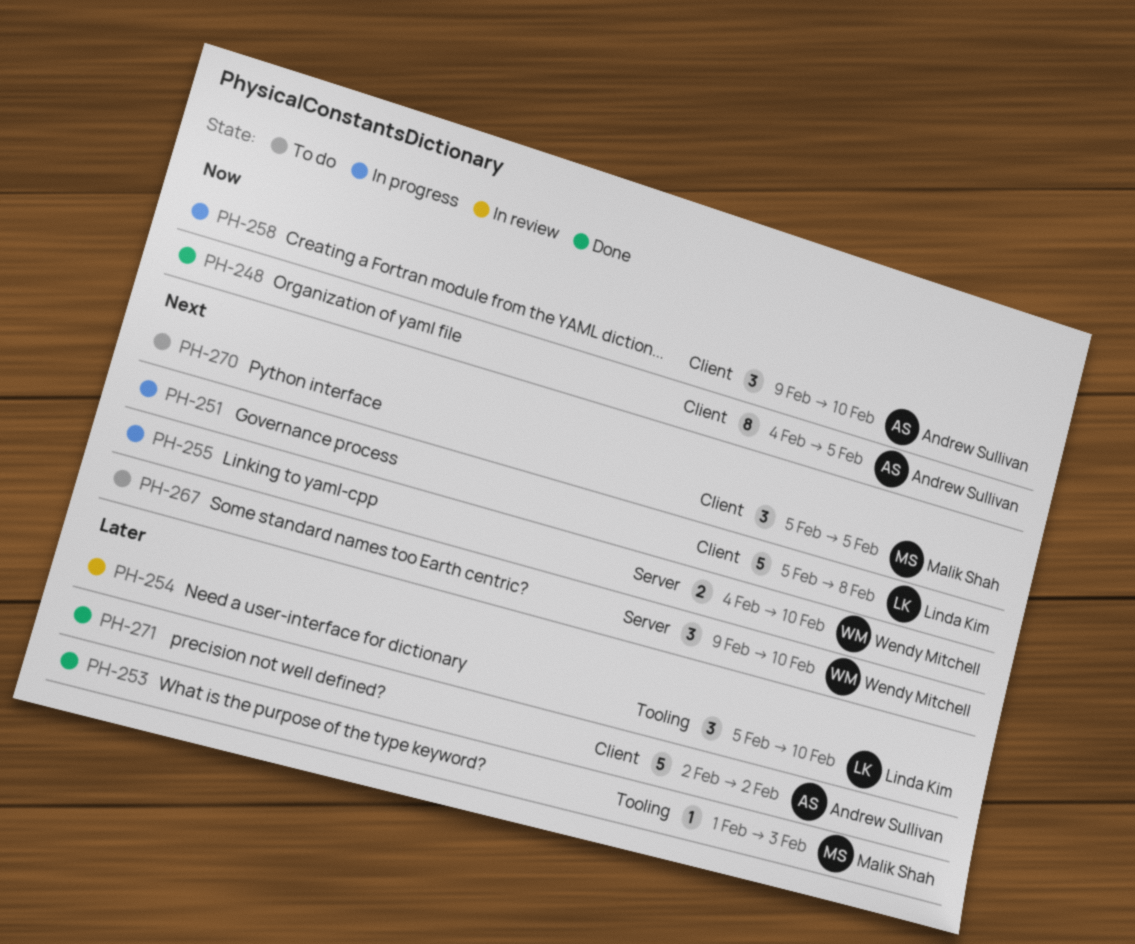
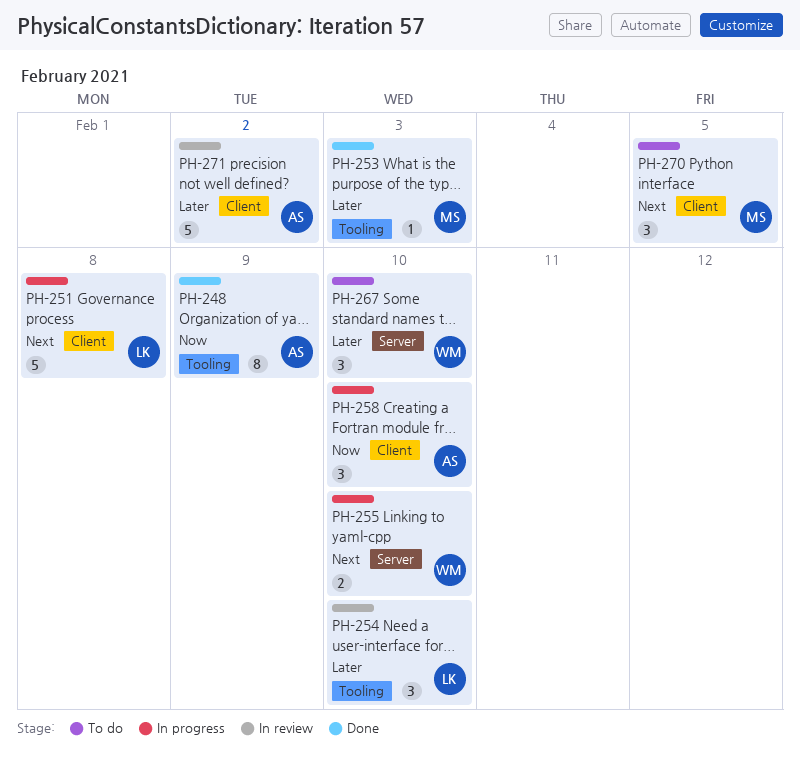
PH-248, label: Client -> Tooling
PH-248, due: Feb 5 -> Feb 9
PH-267, priority: Next -> Later
PH-271, status: Done -> In review

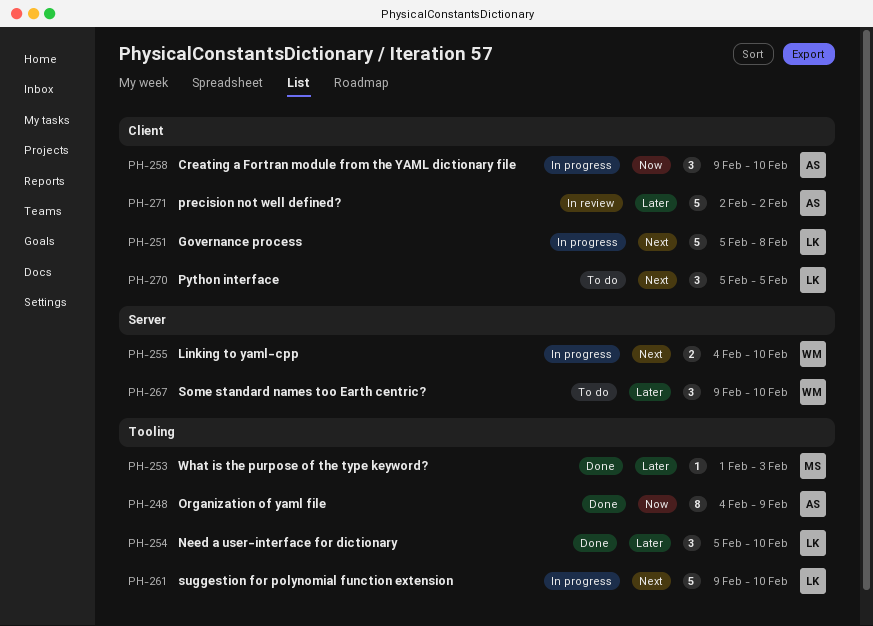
PH-254, status: In review -> Done
PH-261: none -> present
PH-270, owner: MS -> LK

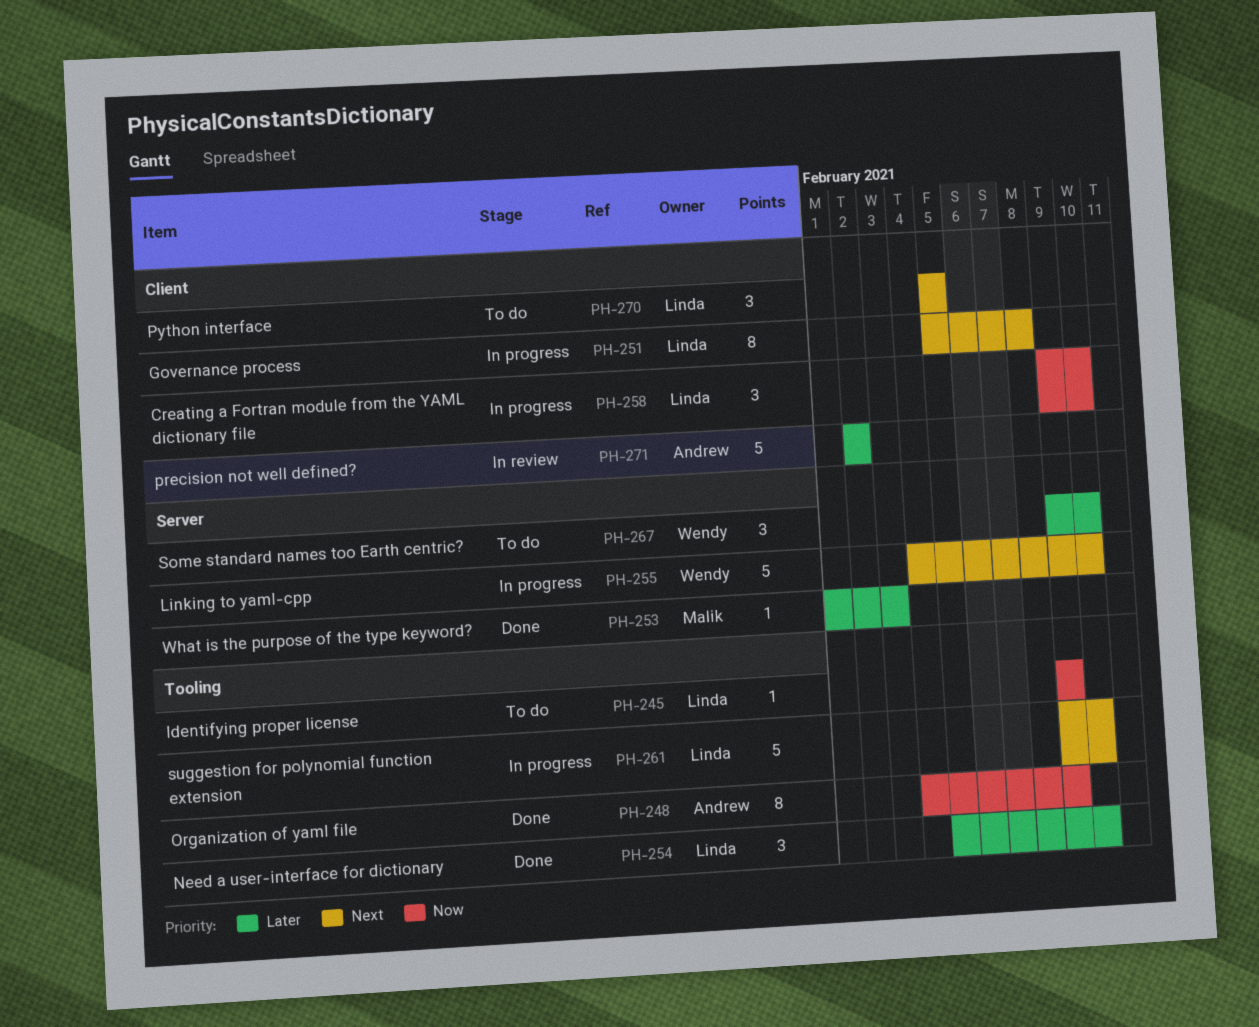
PH-245: none -> present
PH-251, estimate: 5 -> 8
PH-253, label: Tooling -> Server
PH-255, estimate: 2 -> 5
PH-258, owner: Andrew -> Linda

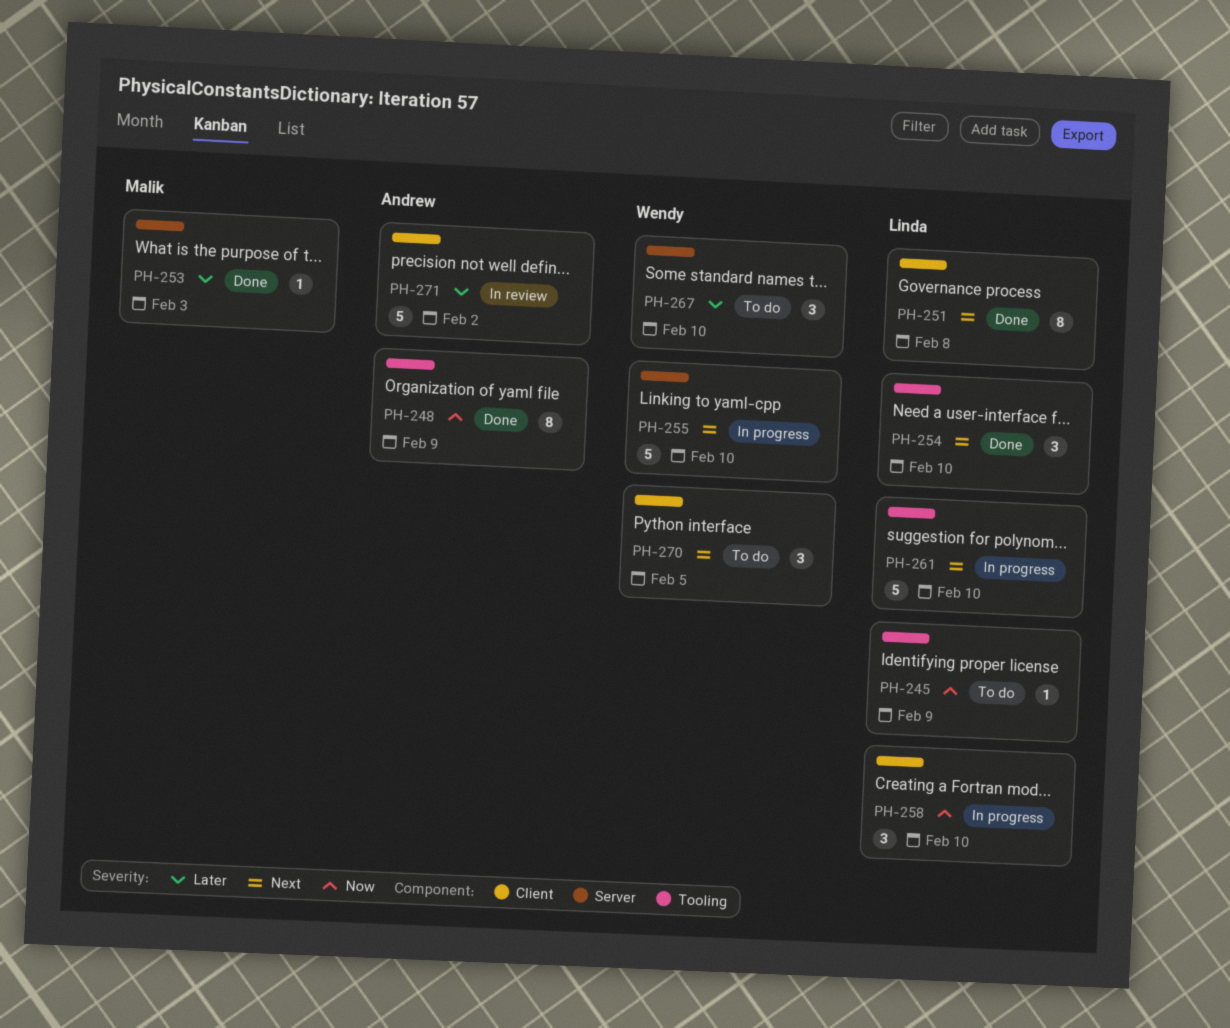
PH-251, status: In progress -> Done
PH-254, priority: Later -> Next
PH-270, owner: Linda -> Wendy

